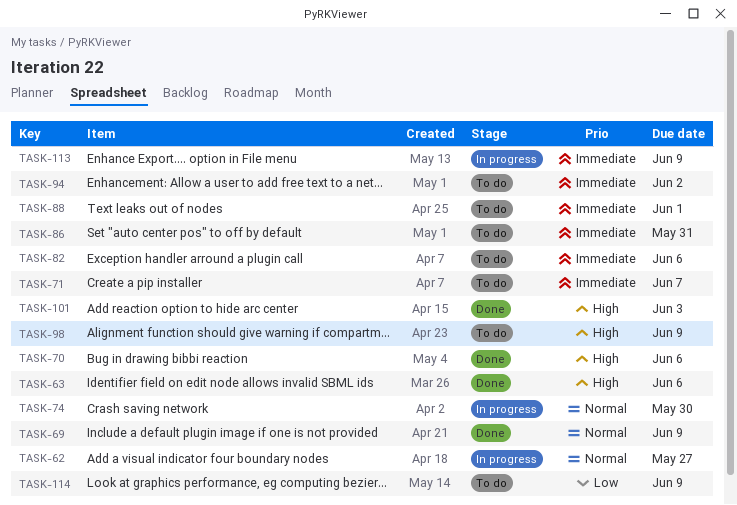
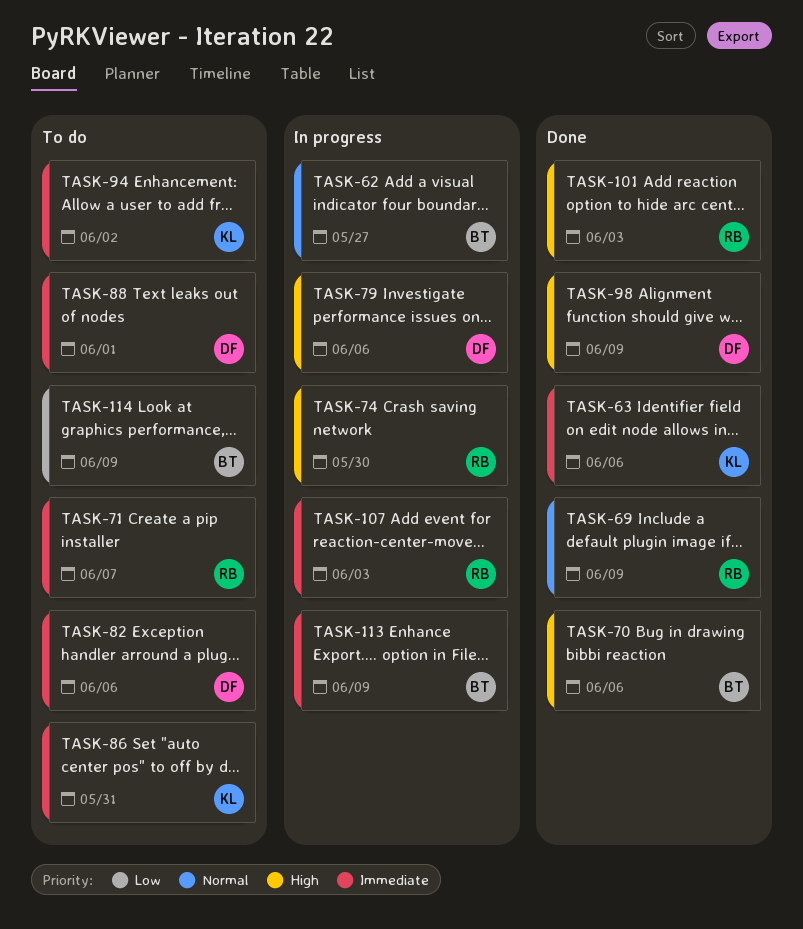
TASK-63, priority: High -> Immediate
TASK-74, priority: Normal -> High
TASK-79: none -> present
TASK-98, status: To do -> Done
TASK-107: none -> present

